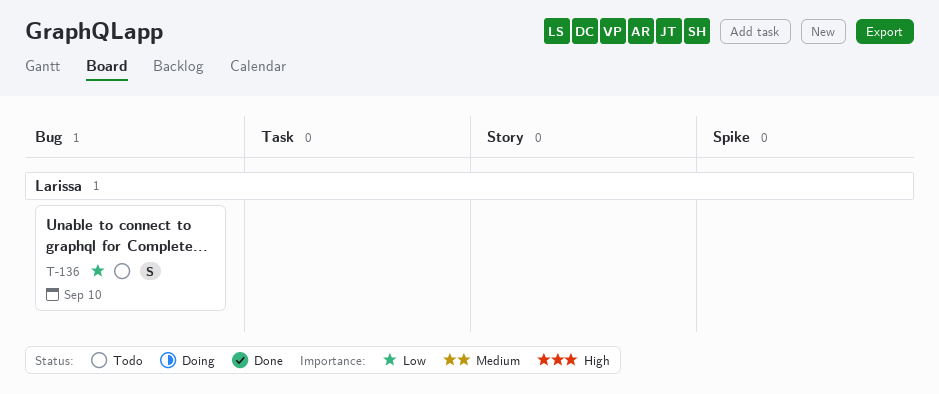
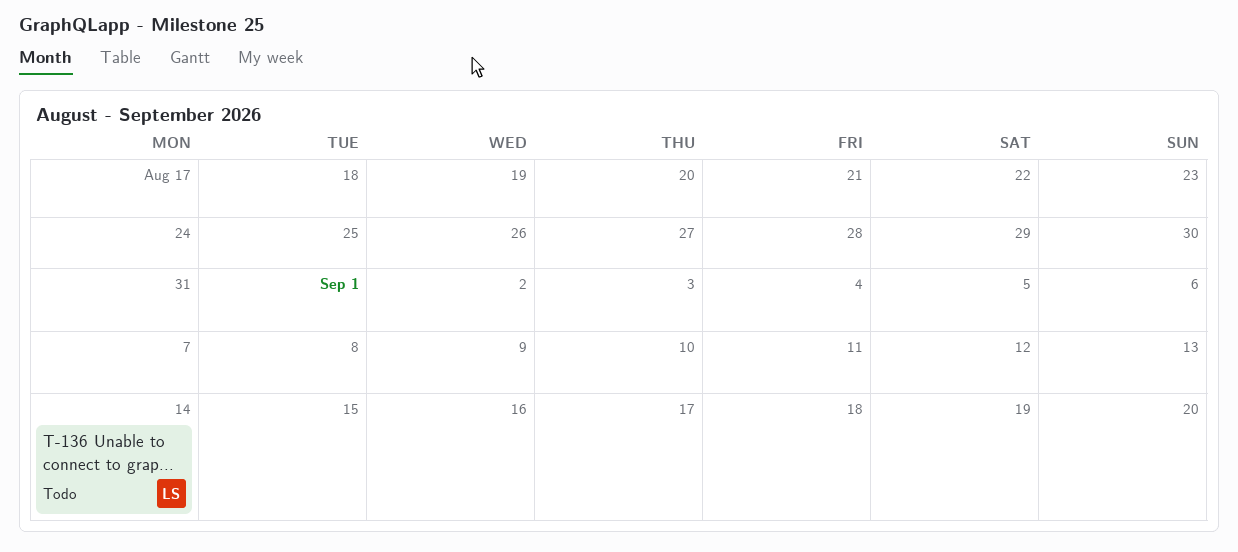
T-136, due: Sep 10 -> Sep 14

